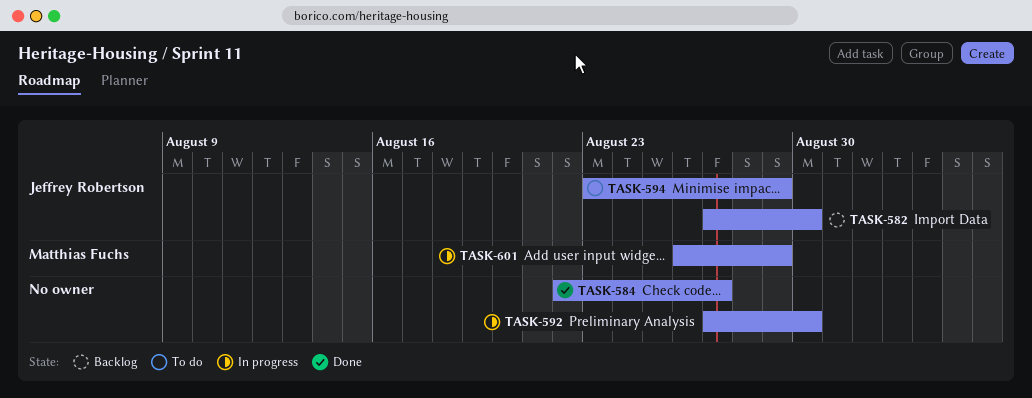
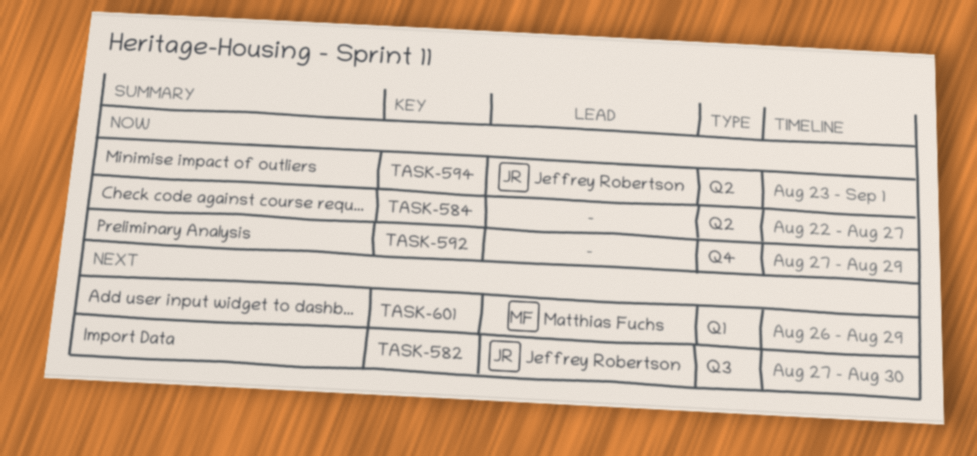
TASK-592, due: Aug 30 -> Aug 29
TASK-594, due: Aug 29 -> Sep 1

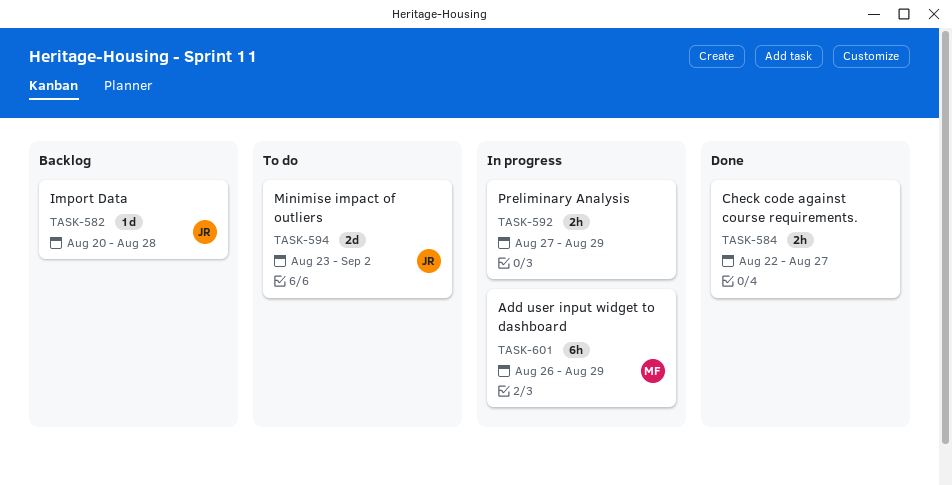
TASK-582, start: Aug 27 -> Aug 20
TASK-582, due: Aug 30 -> Aug 28
TASK-594, due: Sep 1 -> Sep 2

